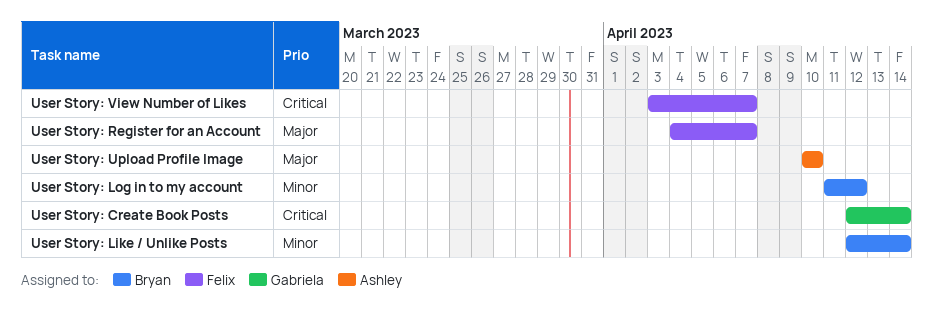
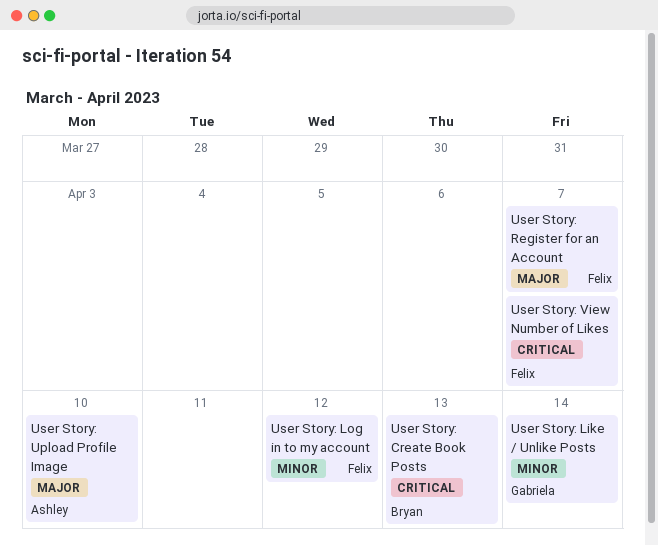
User Story: Create Book Posts, owner: Gabriela -> Bryan
User Story: Create Book Posts, due: Apr 14 -> Apr 13
User Story: Like / Unlike Posts, owner: Bryan -> Gabriela
User Story: Log in to my account, owner: Bryan -> Felix

